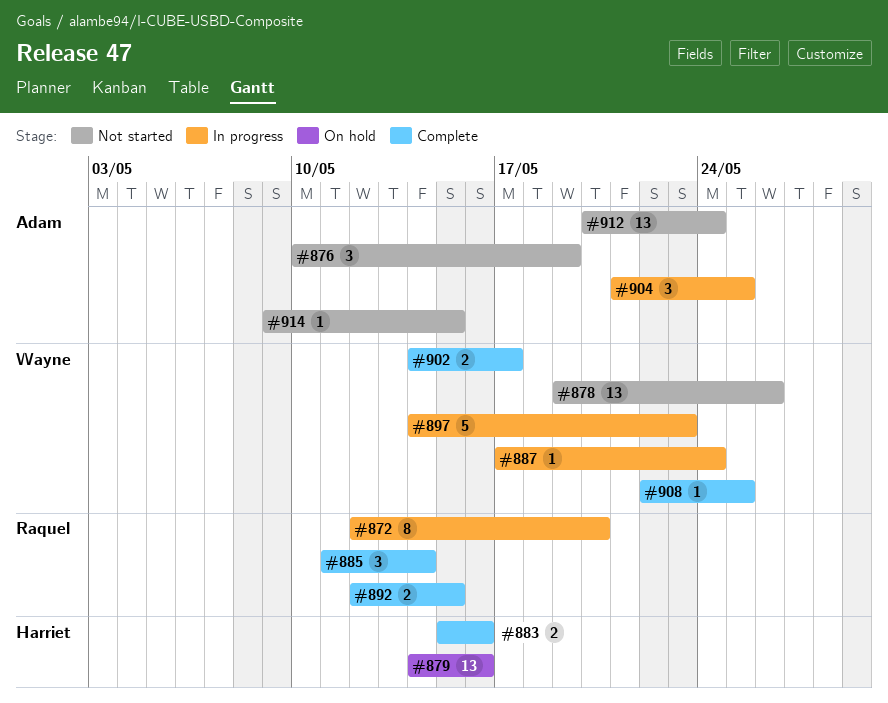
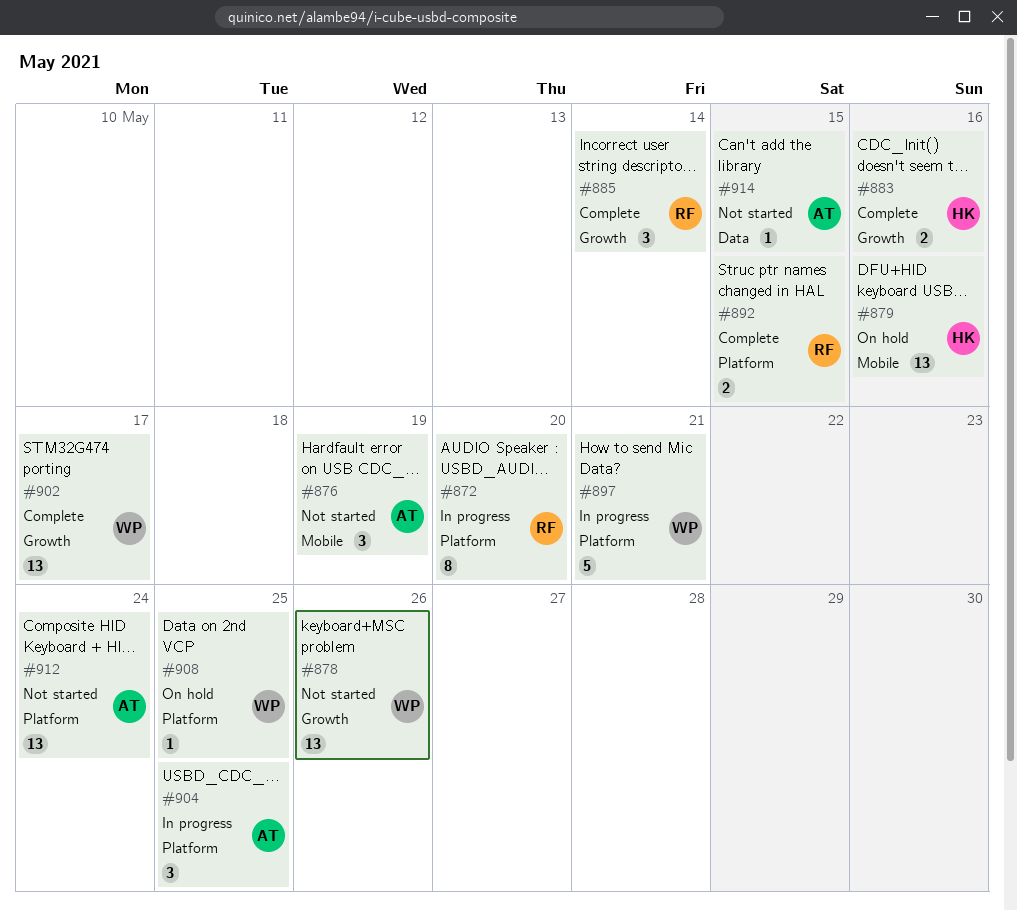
#887: present -> none
#897, due: May 23 -> May 21
#902, estimate: 2 -> 13
#908, status: Complete -> On hold

